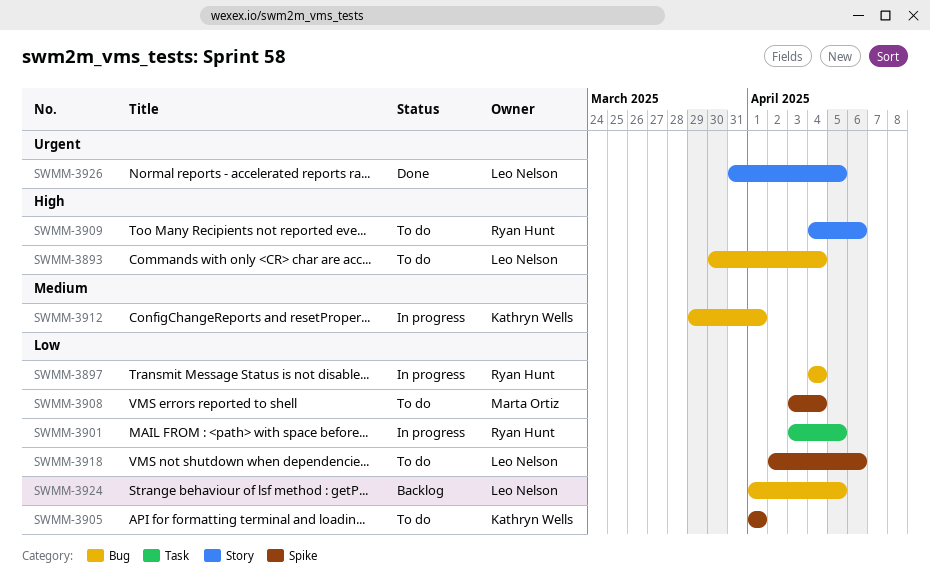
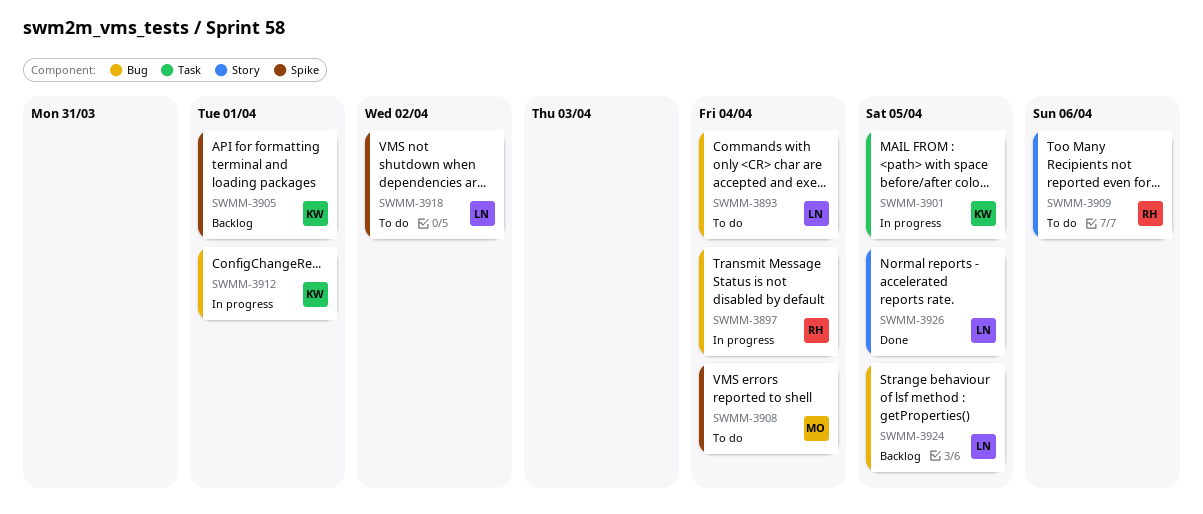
SWMM-3901, owner: Ryan Hunt -> Kathryn Wells
SWMM-3905, status: To do -> Backlog
SWMM-3918, due: Apr 6 -> Apr 2

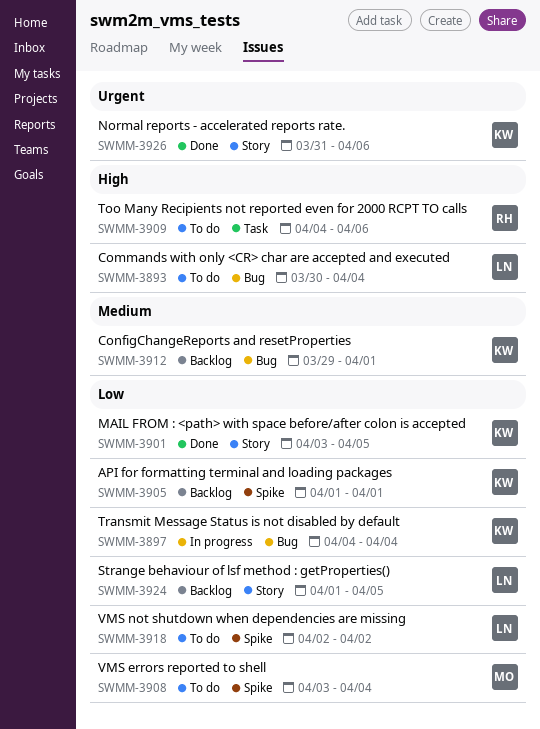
SWMM-3897, owner: RH -> KW
SWMM-3901, status: In progress -> Done
SWMM-3901, label: Task -> Story
SWMM-3909, label: Story -> Task
SWMM-3912, status: In progress -> Backlog
SWMM-3924, label: Bug -> Story
SWMM-3926, owner: LN -> KW
SWMM-3926, due: Apr 5 -> Apr 6

